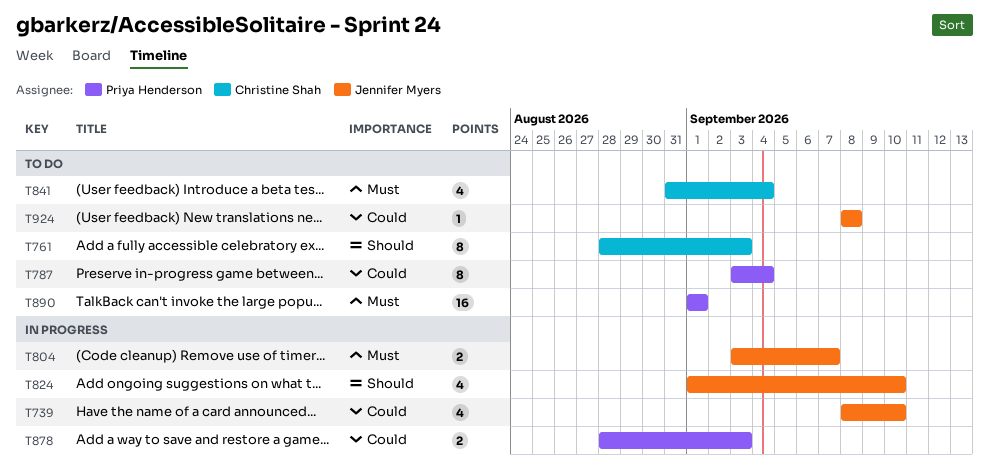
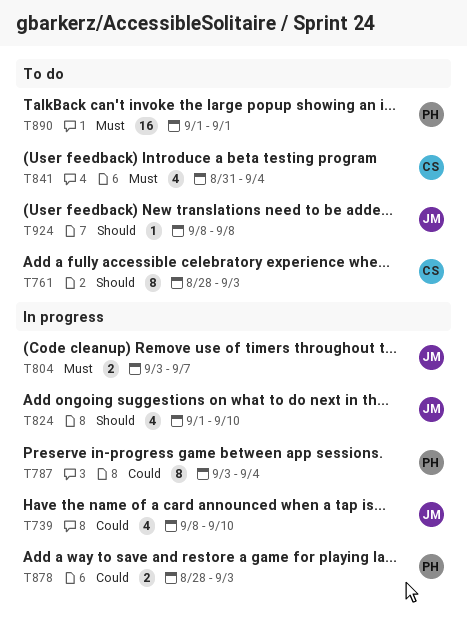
T787, status: To do -> In progress
T924, priority: Could -> Should

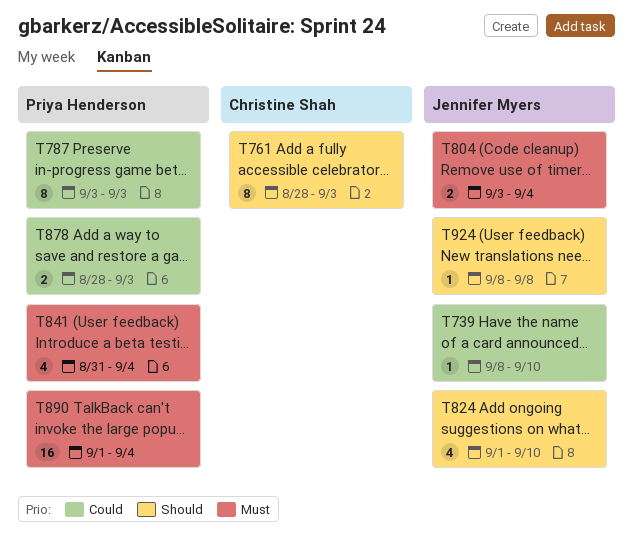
T739, estimate: 4 -> 1
T787, due: Sep 4 -> Sep 3
T804, due: Sep 7 -> Sep 4
T841, owner: Christine Shah -> Priya Henderson
T890, due: Sep 1 -> Sep 4

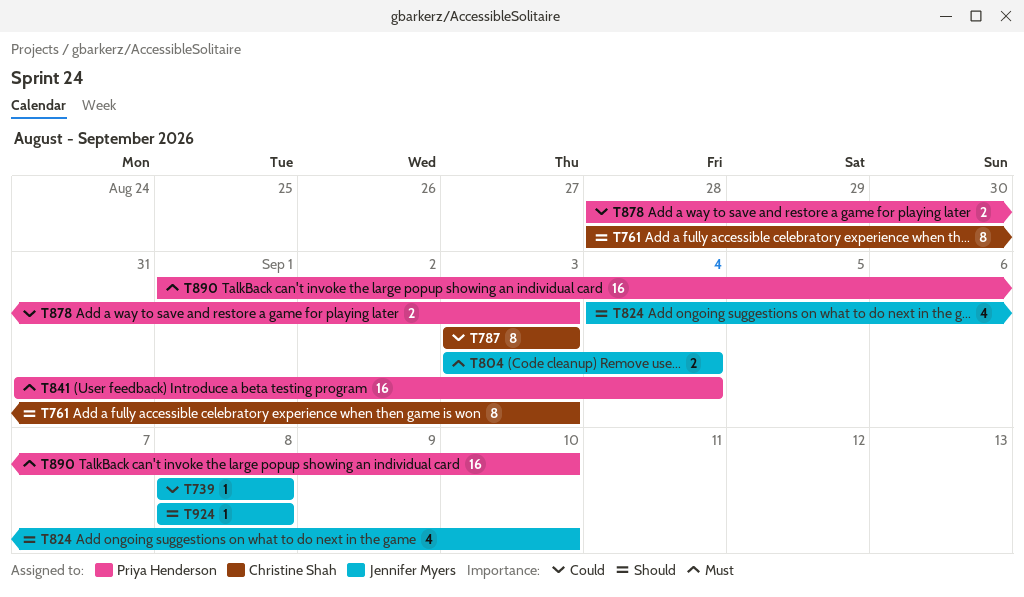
T739, due: Sep 10 -> Sep 8
T787, owner: Priya Henderson -> Christine Shah
T824, start: Sep 1 -> Sep 4
T841, estimate: 4 -> 16
T890, due: Sep 4 -> Sep 10

